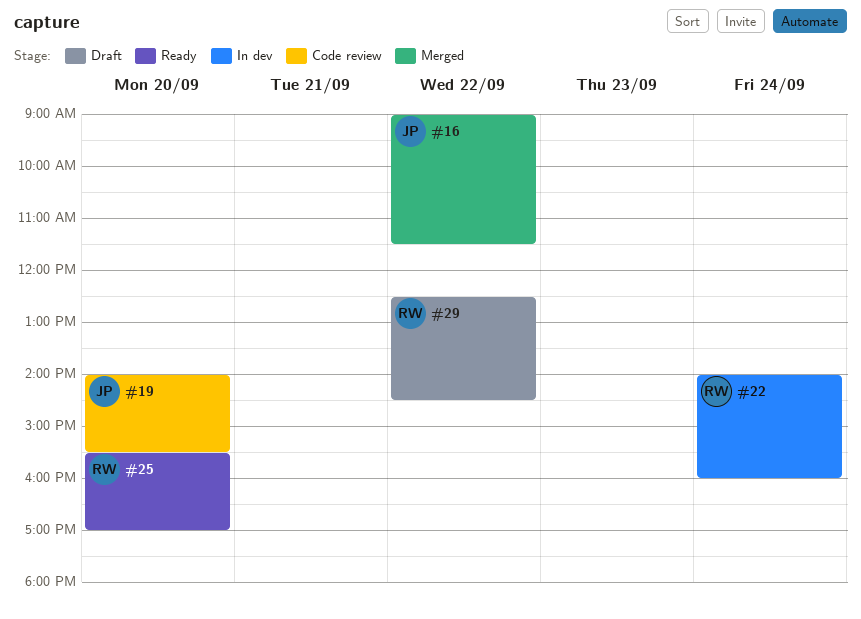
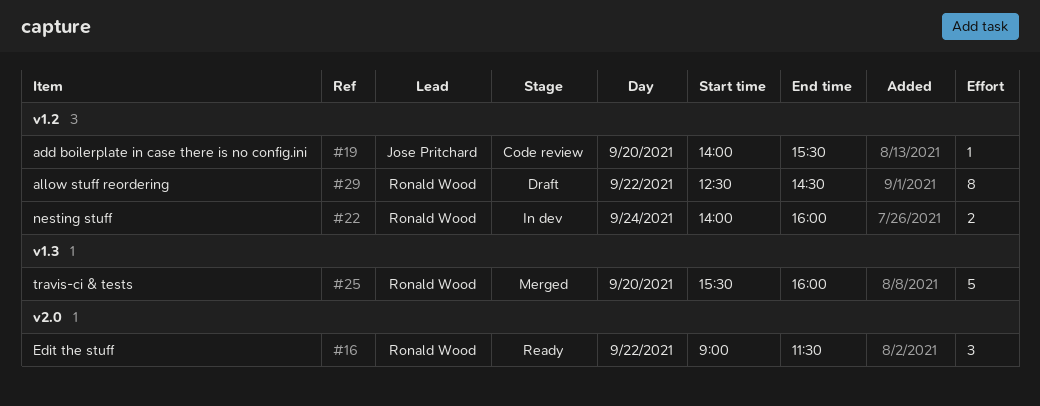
#16, status: Merged -> Ready
#16, owner: Jose Pritchard -> Ronald Wood
#25, status: Ready -> Merged
#25, ends: 17:00 -> 16:00

